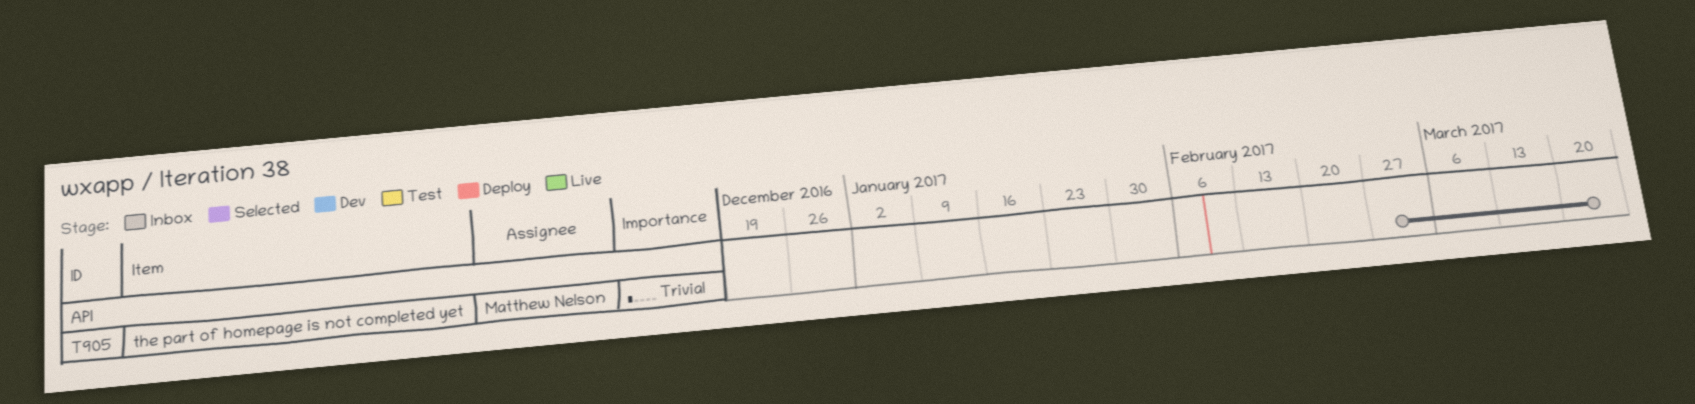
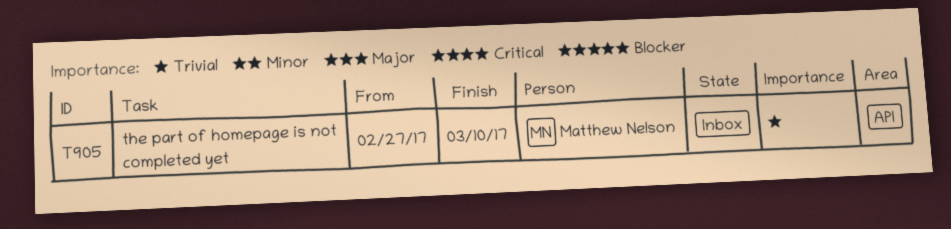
T905, due: Mar 24 -> Mar 10

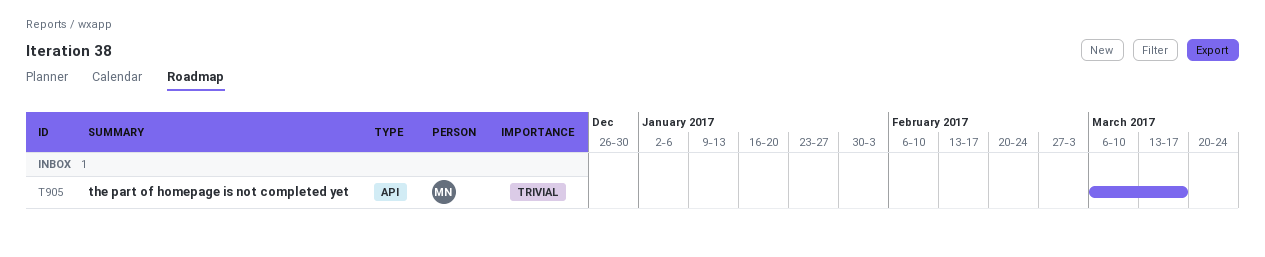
T905, start: Feb 27 -> Mar 6
T905, due: Mar 10 -> Mar 17

